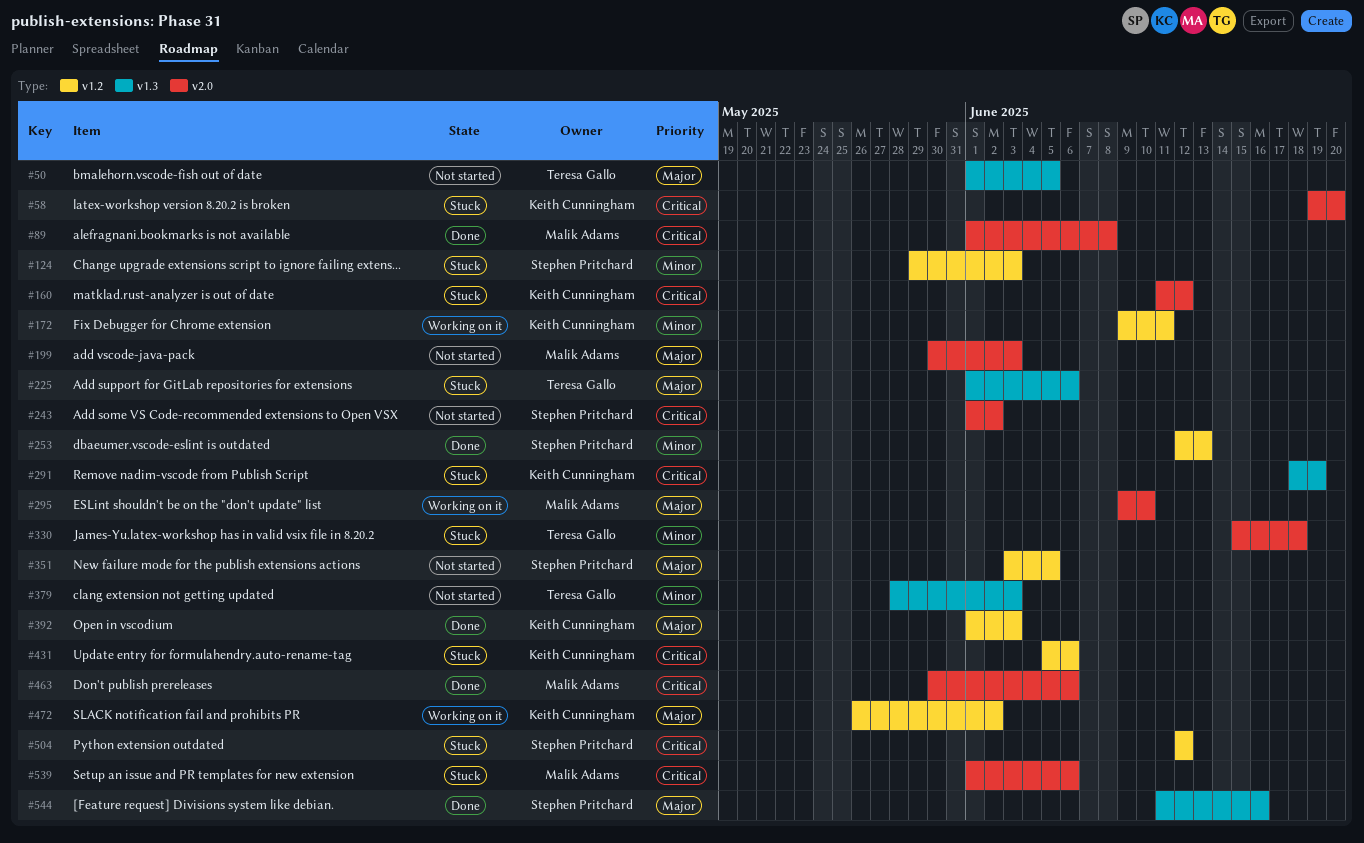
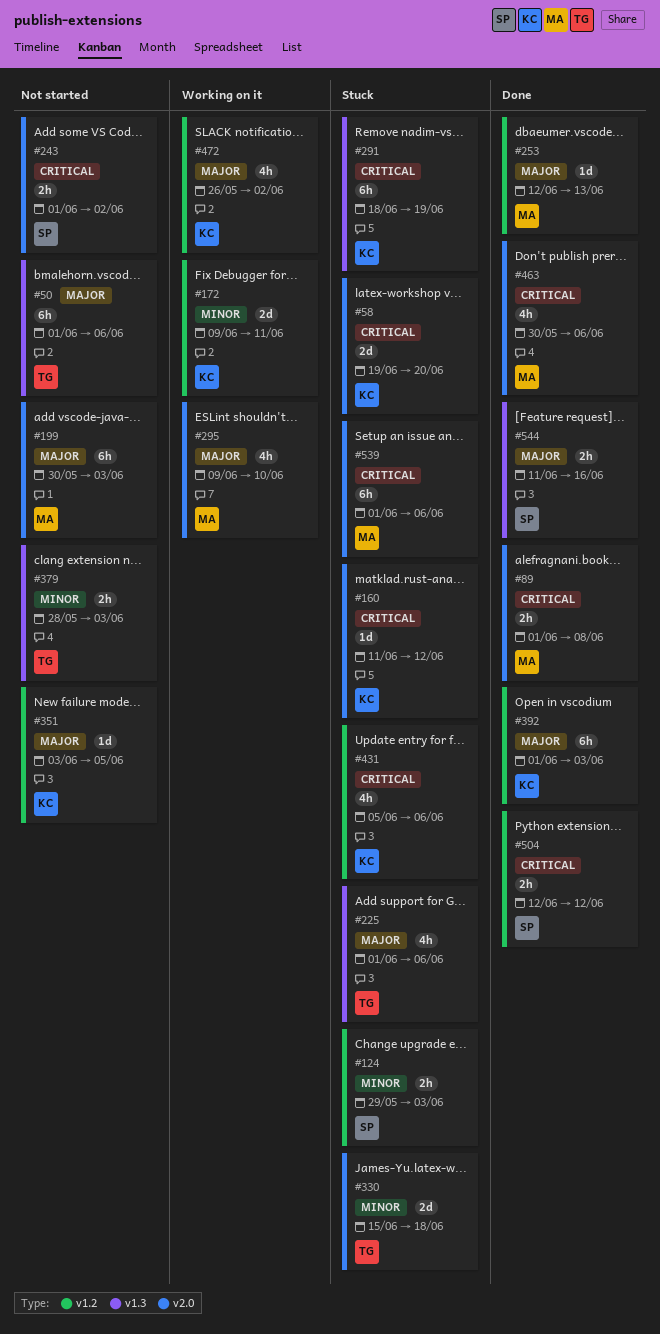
#50, due: Jun 5 -> Jun 6
#253, owner: Stephen Pritchard -> Malik Adams
#253, priority: Minor -> Major
#351, owner: Stephen Pritchard -> Keith Cunningham
#504, status: Stuck -> Done

